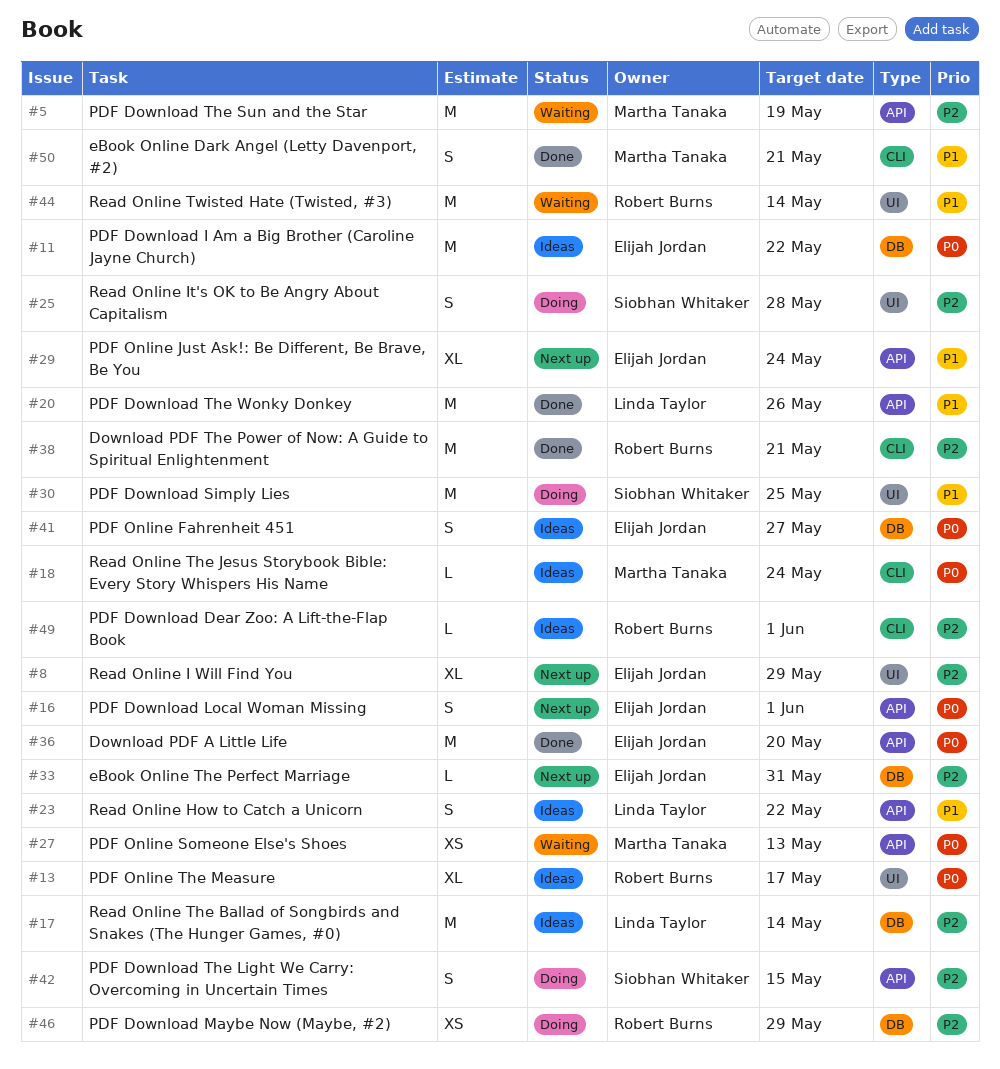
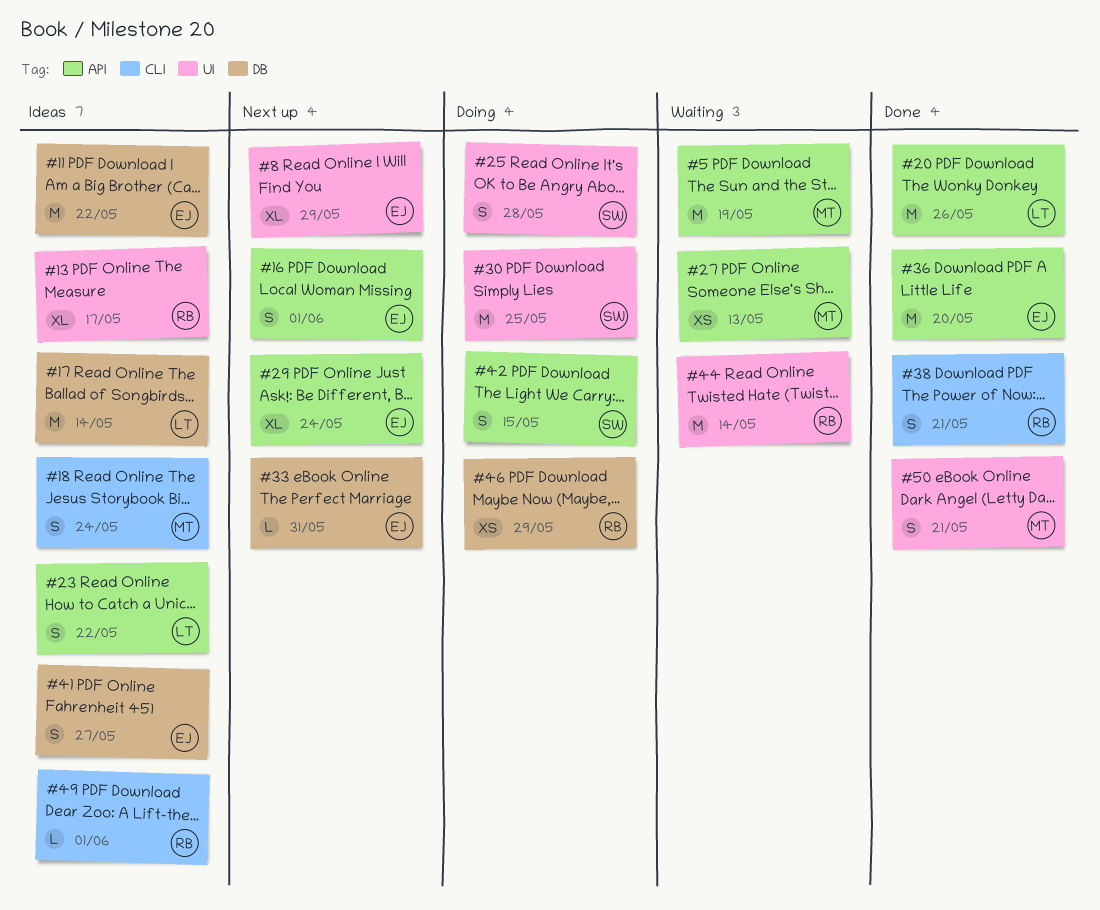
#18, estimate: L -> S
#38, estimate: M -> S
#50, label: CLI -> UI

